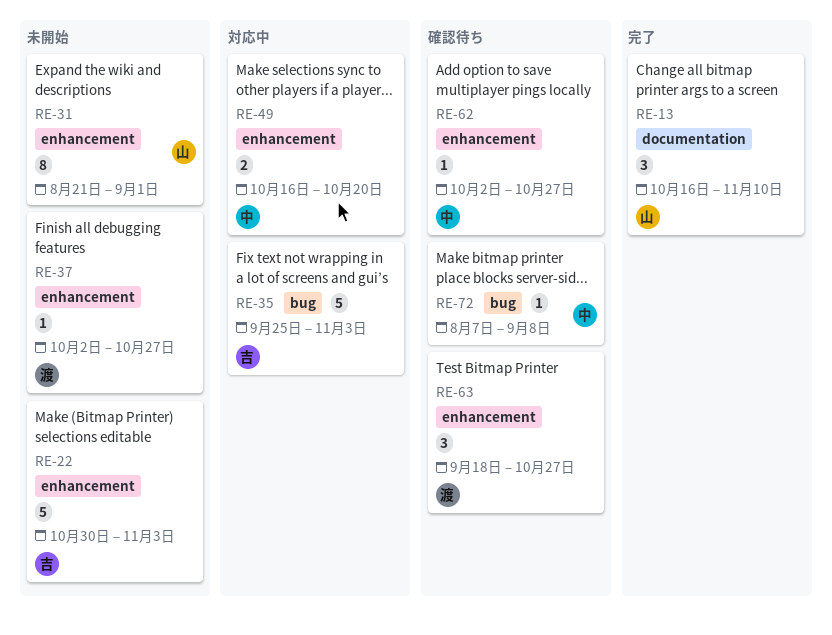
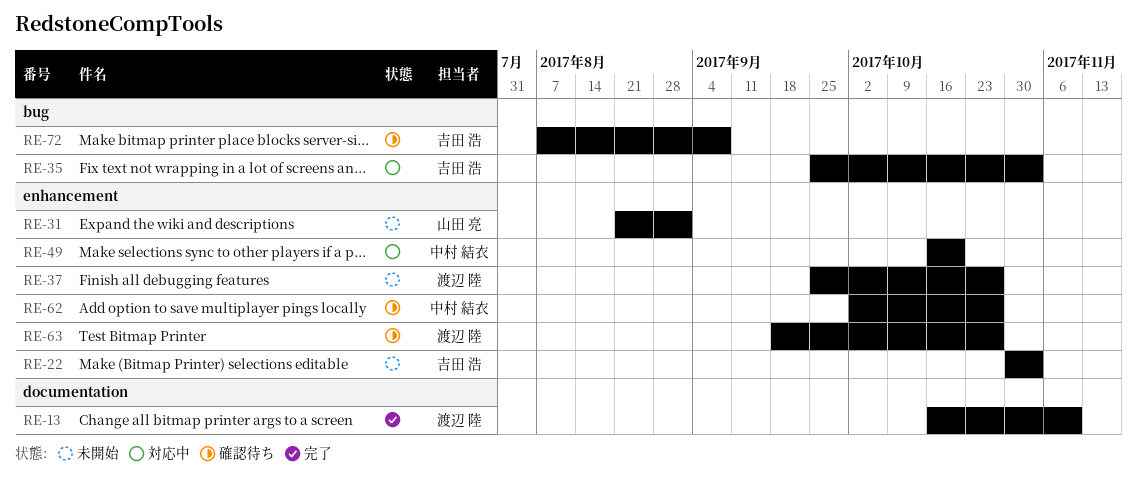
RE-13, owner: 山田 亮 -> 渡辺 陸
RE-37, start: Oct 2 -> Sep 25
RE-72, owner: 中村 結衣 -> 吉田 浩

